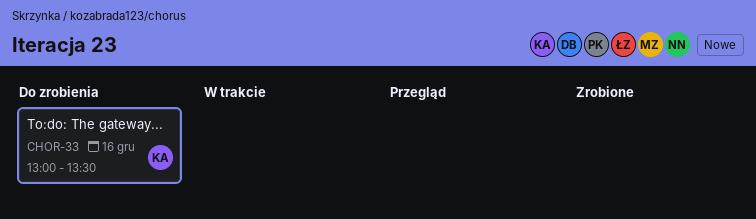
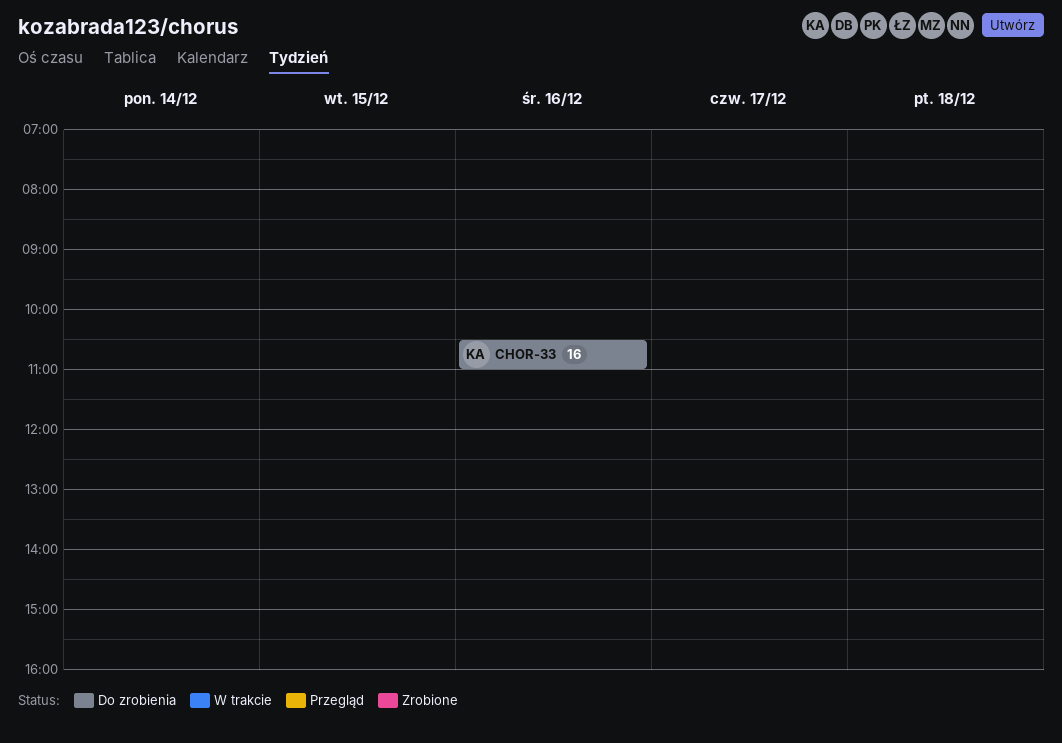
CHOR-33, begins: 13:00 -> 10:30
CHOR-33, ends: 13:30 -> 11:00

